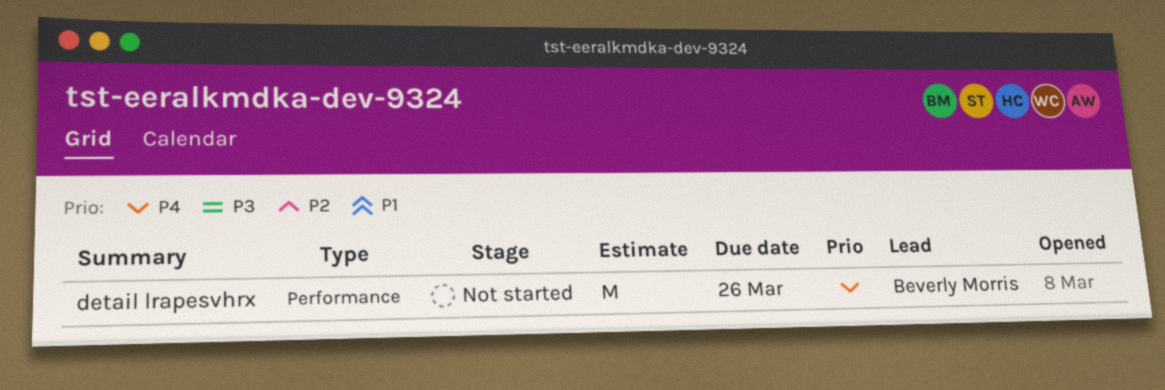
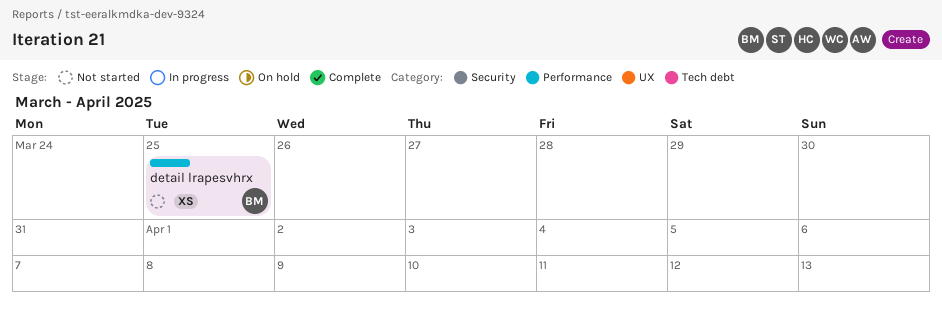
detail lrapesvhrx, estimate: M -> XS
detail lrapesvhrx, due: Mar 26 -> Mar 25

